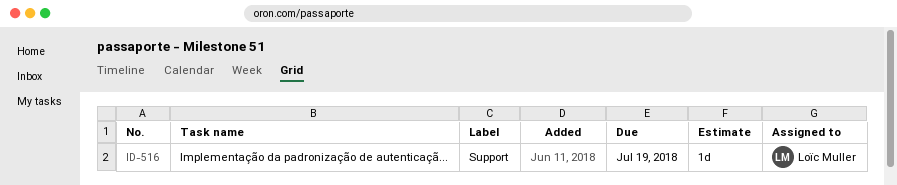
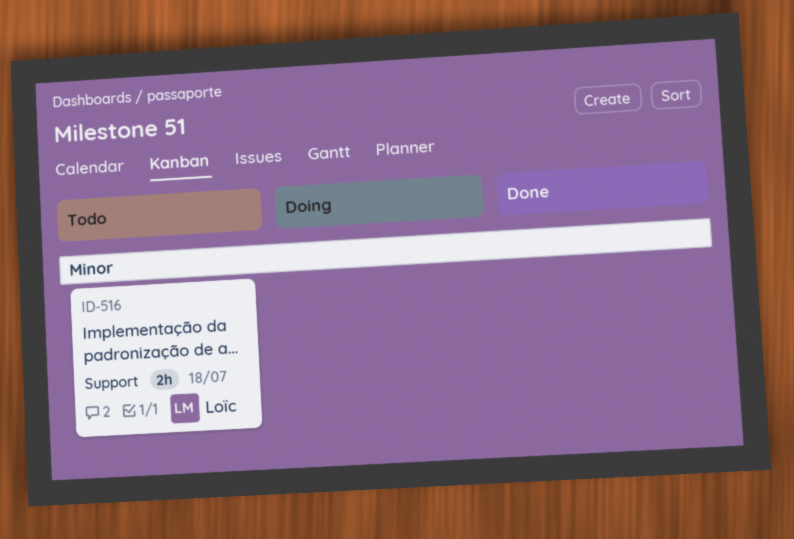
ID-516, estimate: 1d -> 2h
ID-516, due: Jul 19 -> Jul 18

